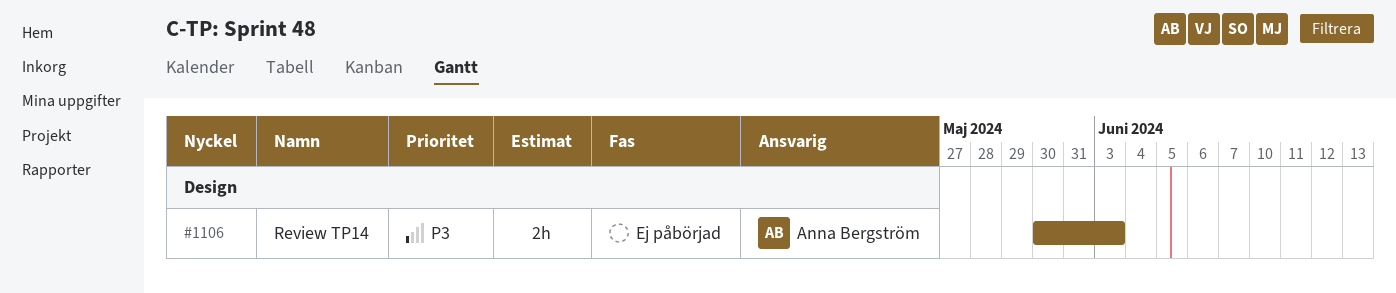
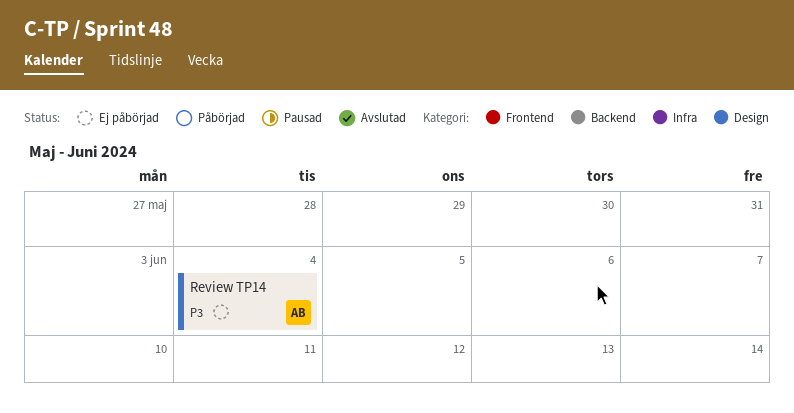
Review TP14, due: Jun 3 -> Jun 4

